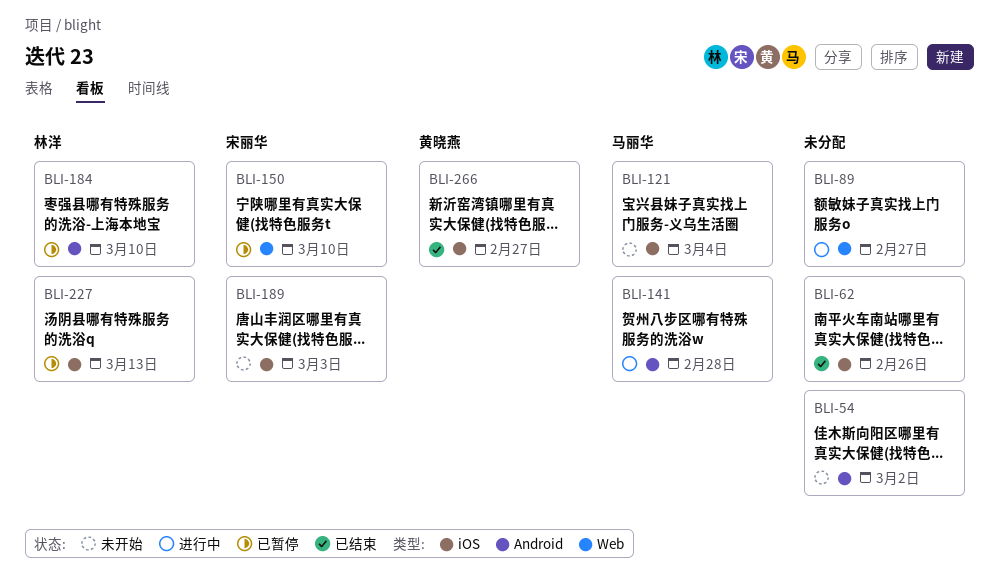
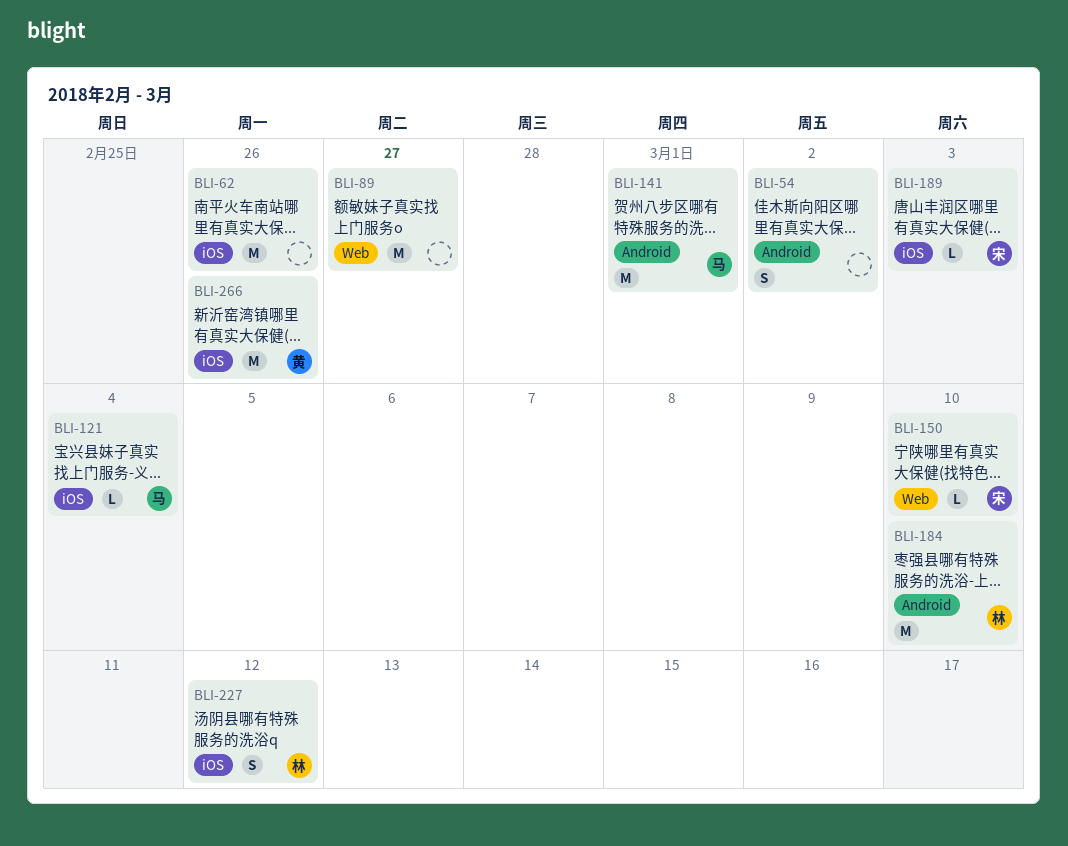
BLI-141, due: Feb 28 -> Mar 1
BLI-227, due: Mar 13 -> Mar 12
BLI-266, due: Feb 27 -> Feb 26

